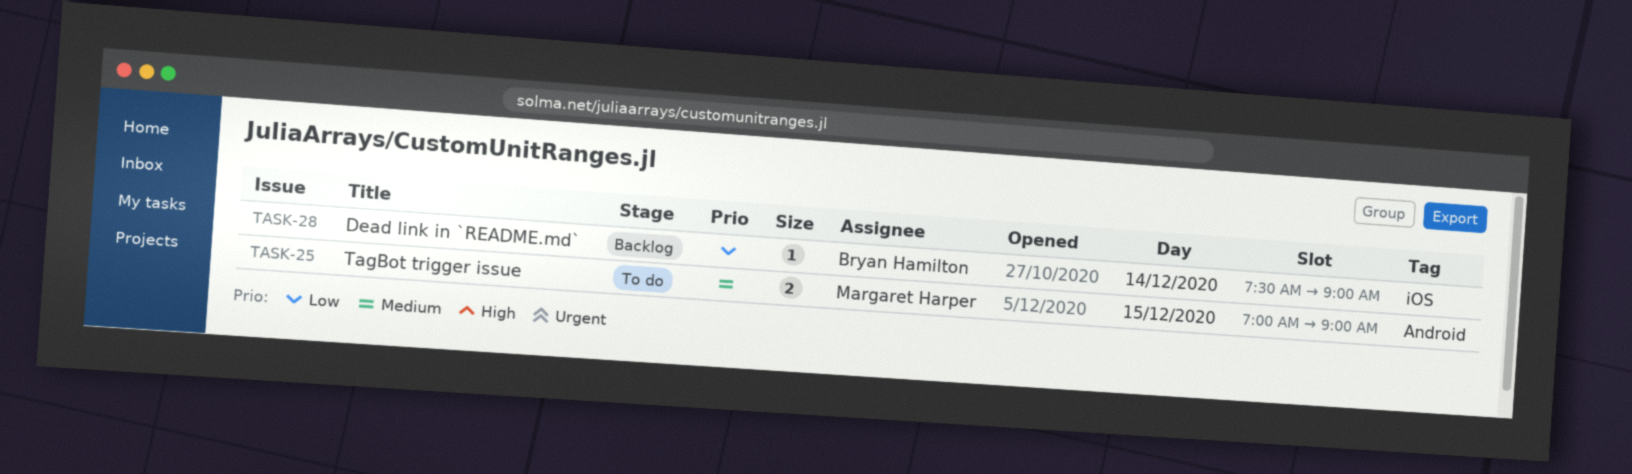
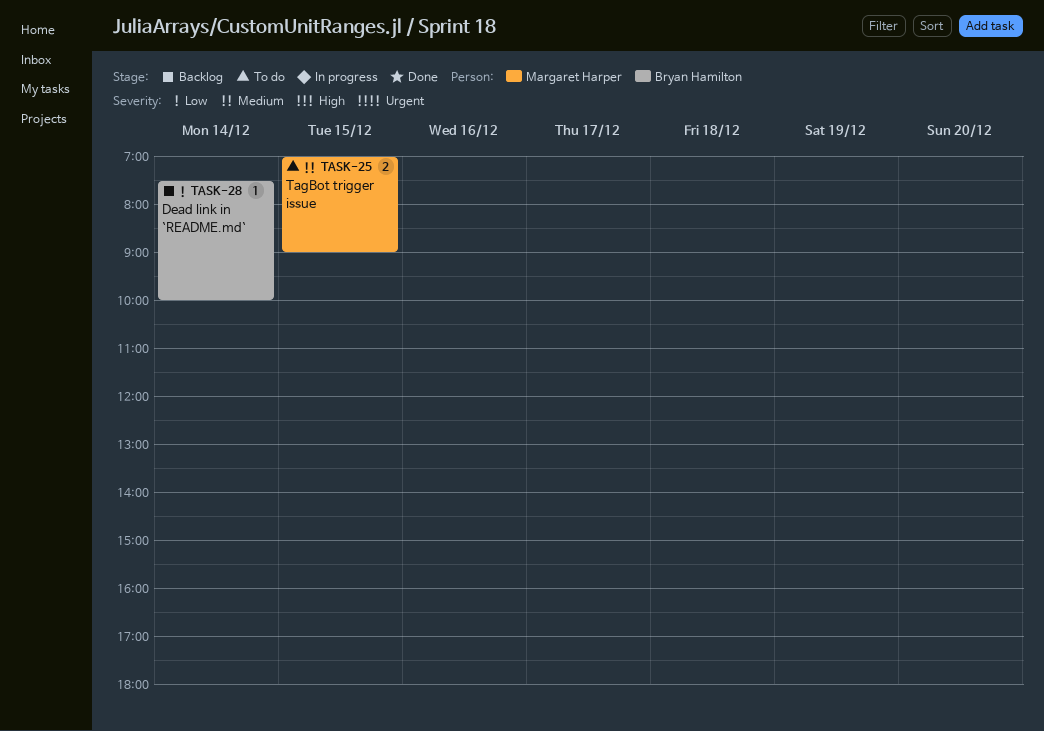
TASK-28, ends: 09:00 -> 10:00

